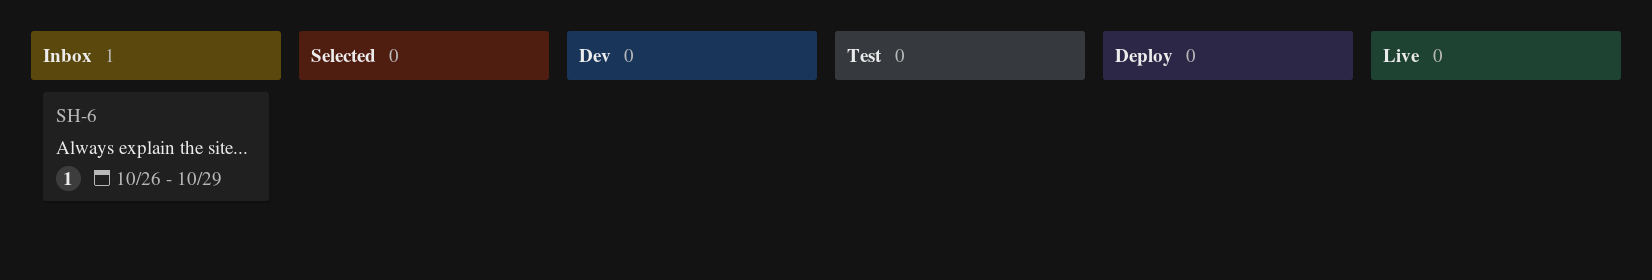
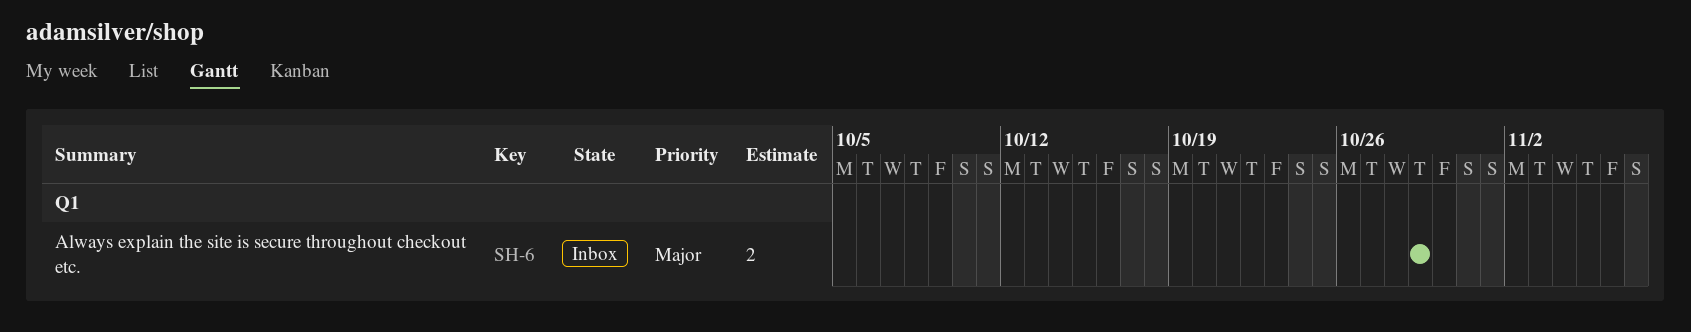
SH-6, estimate: 1 -> 2
SH-6, start: Oct 26 -> Oct 29

